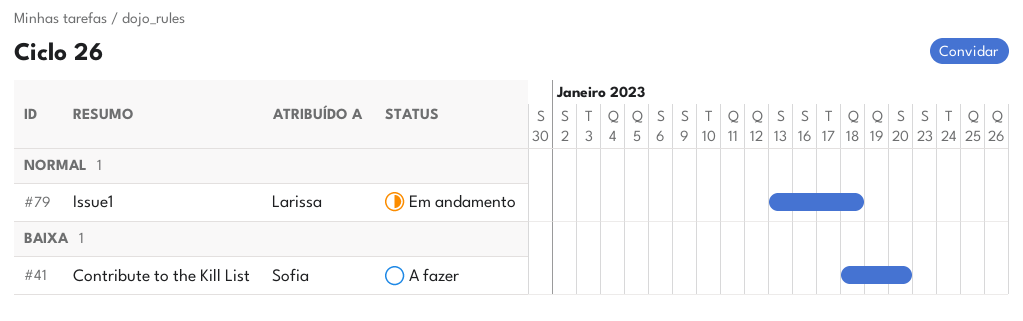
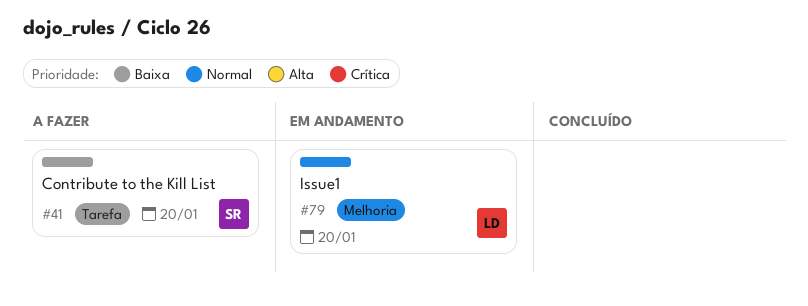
#79, due: Jan 18 -> Jan 20

